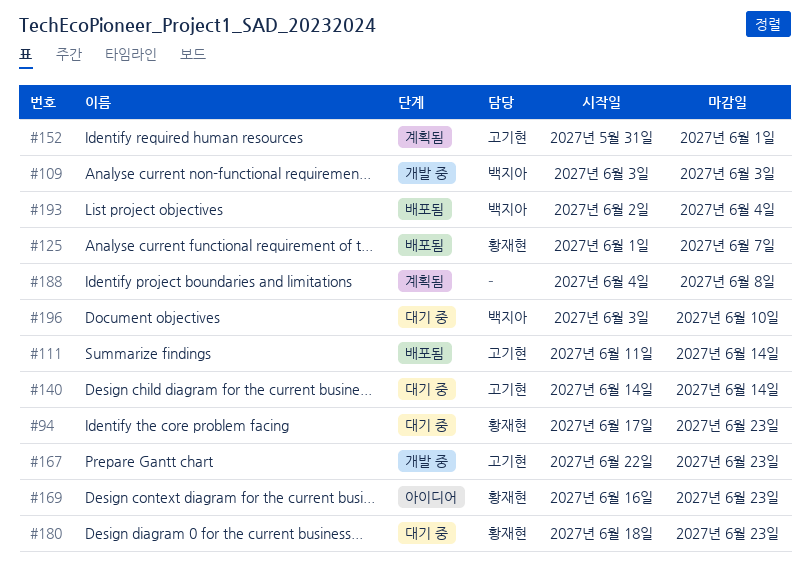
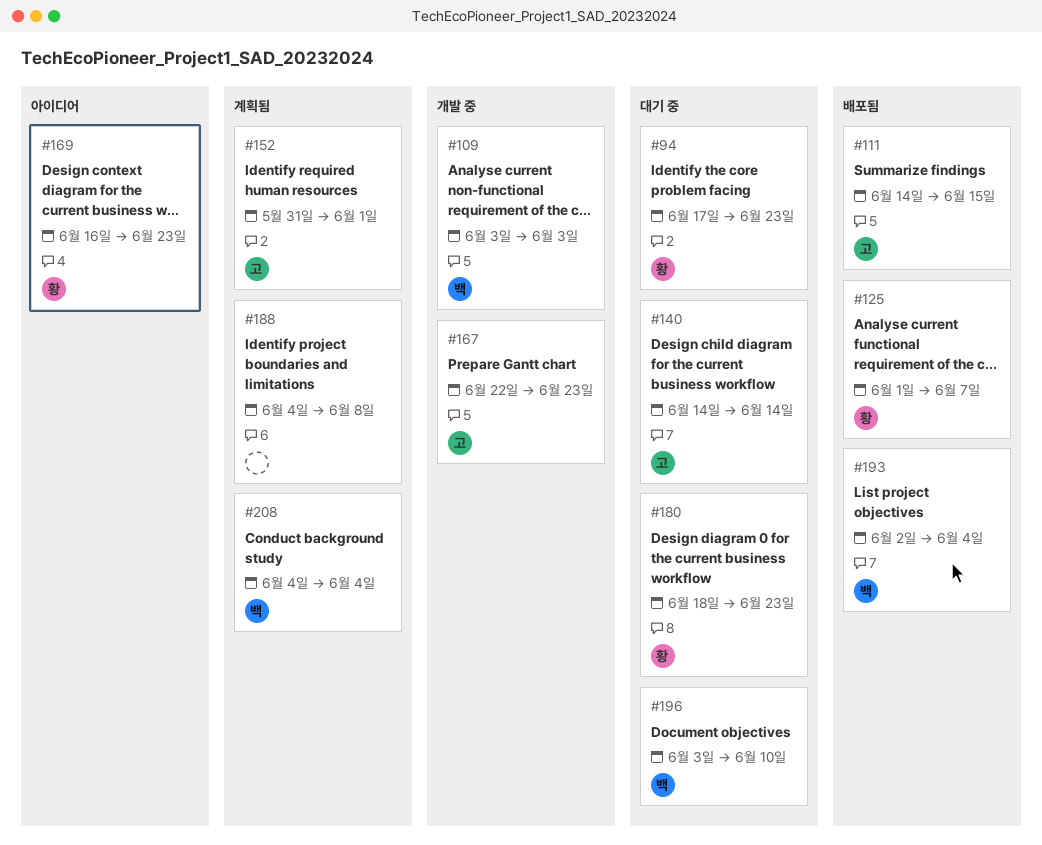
#111, start: Jun 11 -> Jun 14
#111, due: Jun 14 -> Jun 15
#208: none -> present

